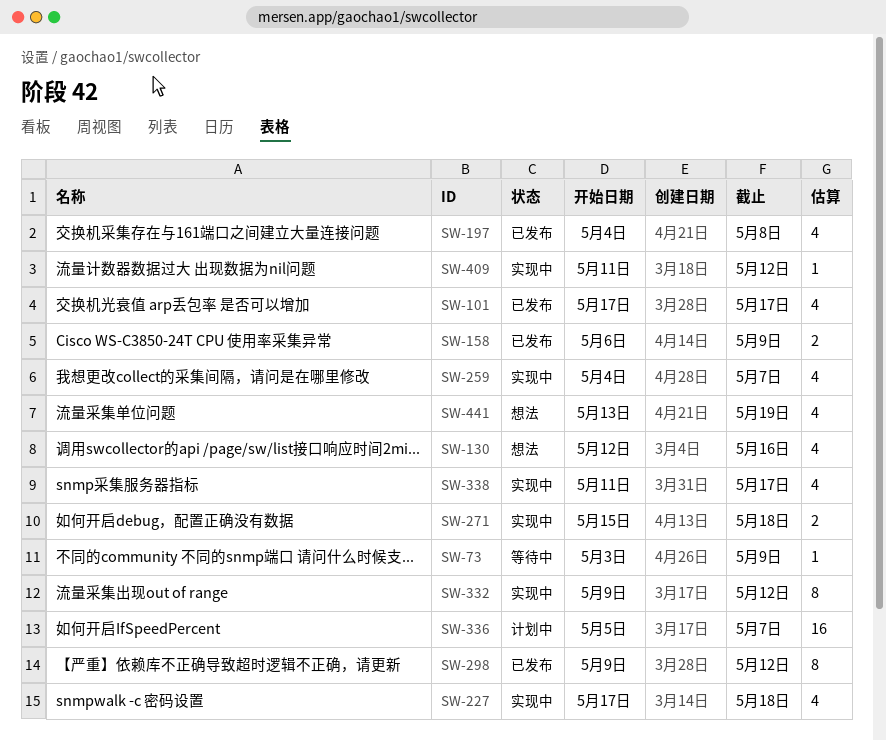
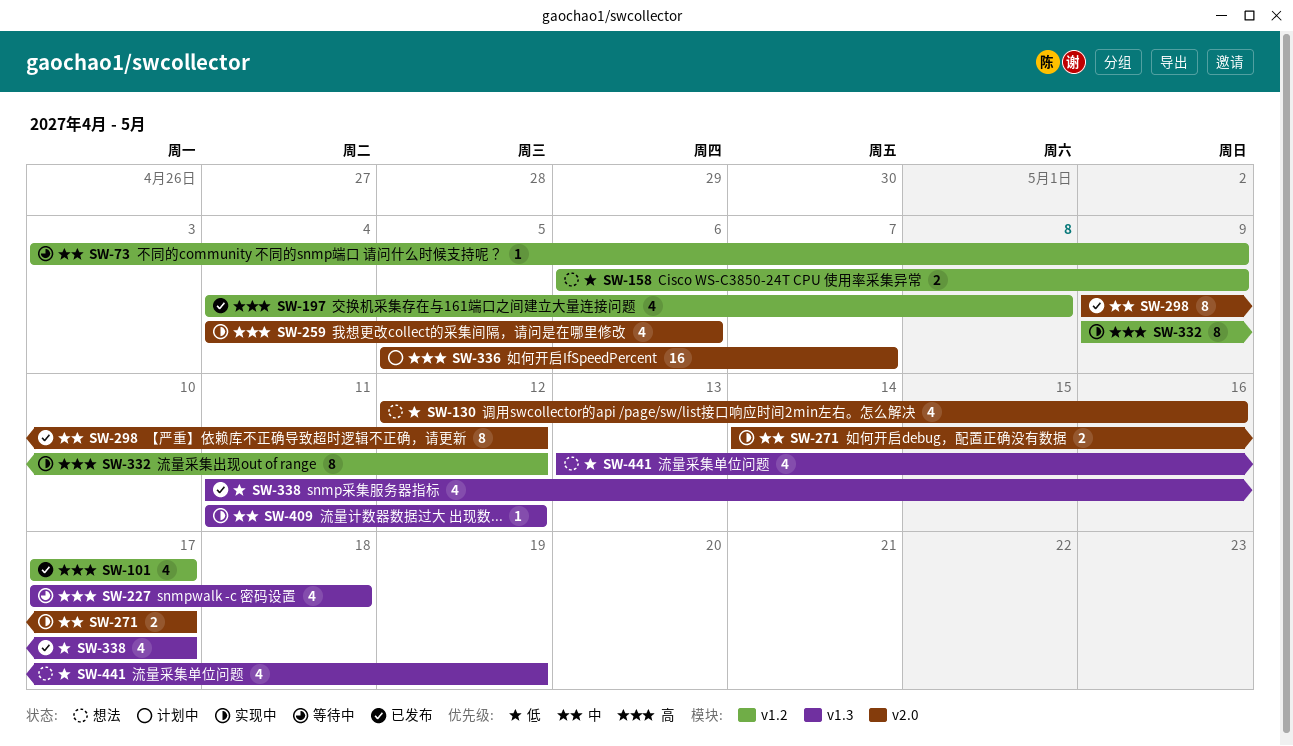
SW-158, status: 已发布 -> 想法
SW-227, status: 实现中 -> 等待中
SW-259, due: May 7 -> May 6
SW-271, start: May 15 -> May 14
SW-271, due: May 18 -> May 17
SW-338, status: 实现中 -> 已发布

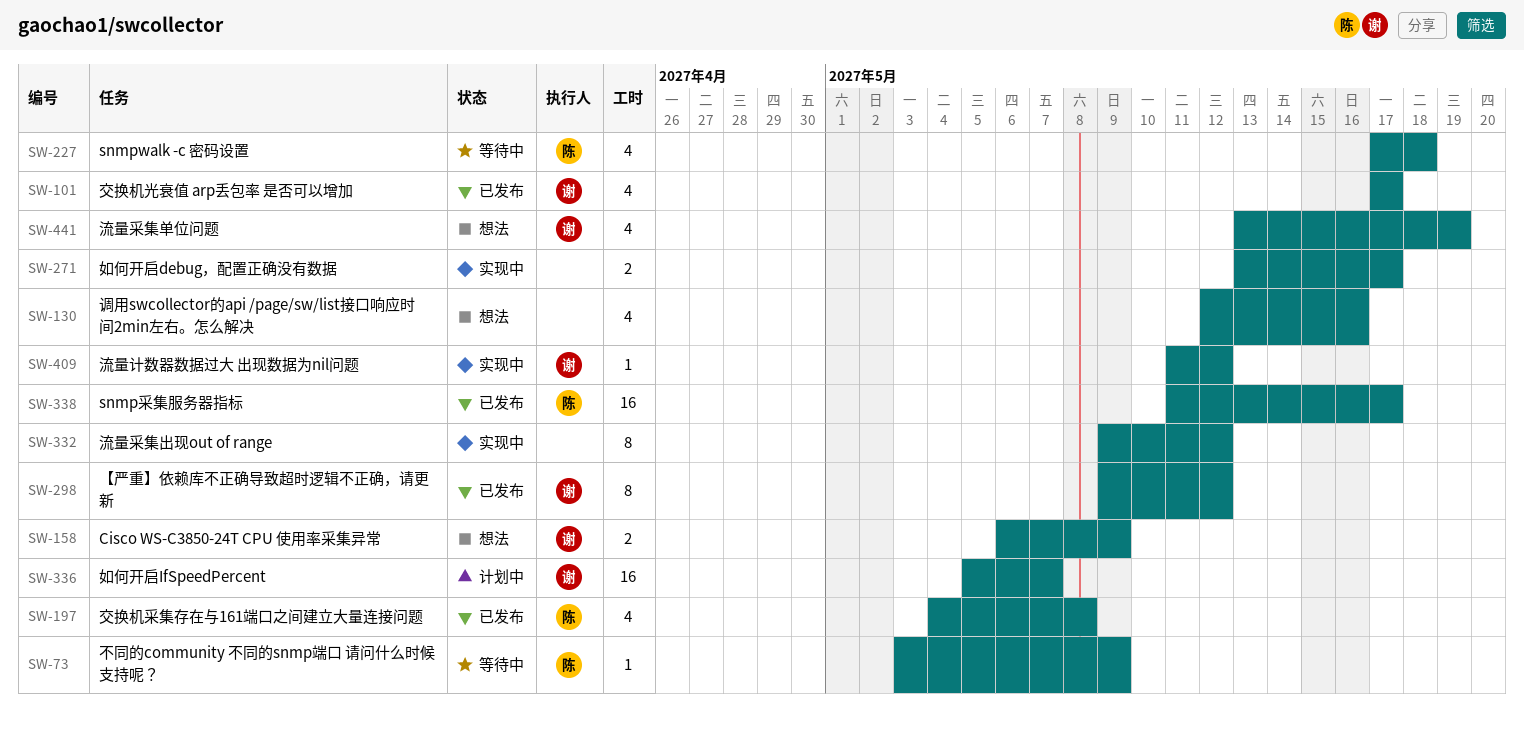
SW-259: present -> none
SW-271, start: May 14 -> May 13
SW-338, estimate: 4 -> 16

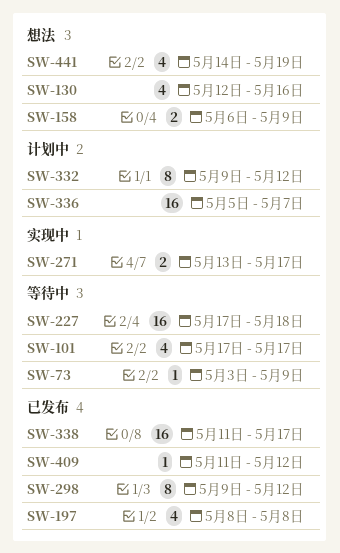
SW-101, status: 已发布 -> 等待中
SW-197, start: May 4 -> May 8
SW-227, estimate: 4 -> 16
SW-332, status: 实现中 -> 计划中
SW-409, status: 实现中 -> 已发布
SW-441, start: May 13 -> May 14

